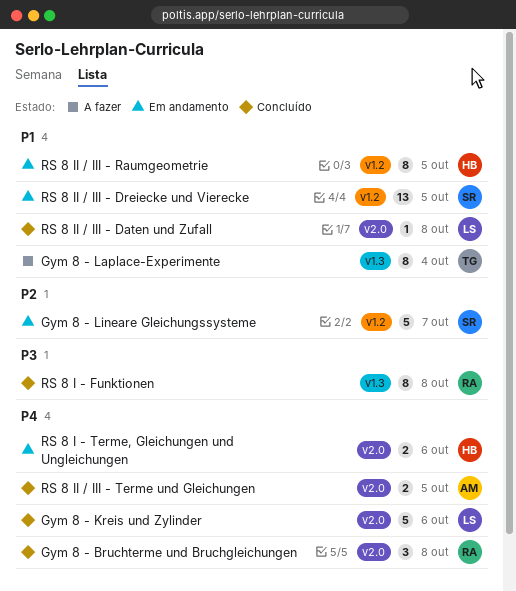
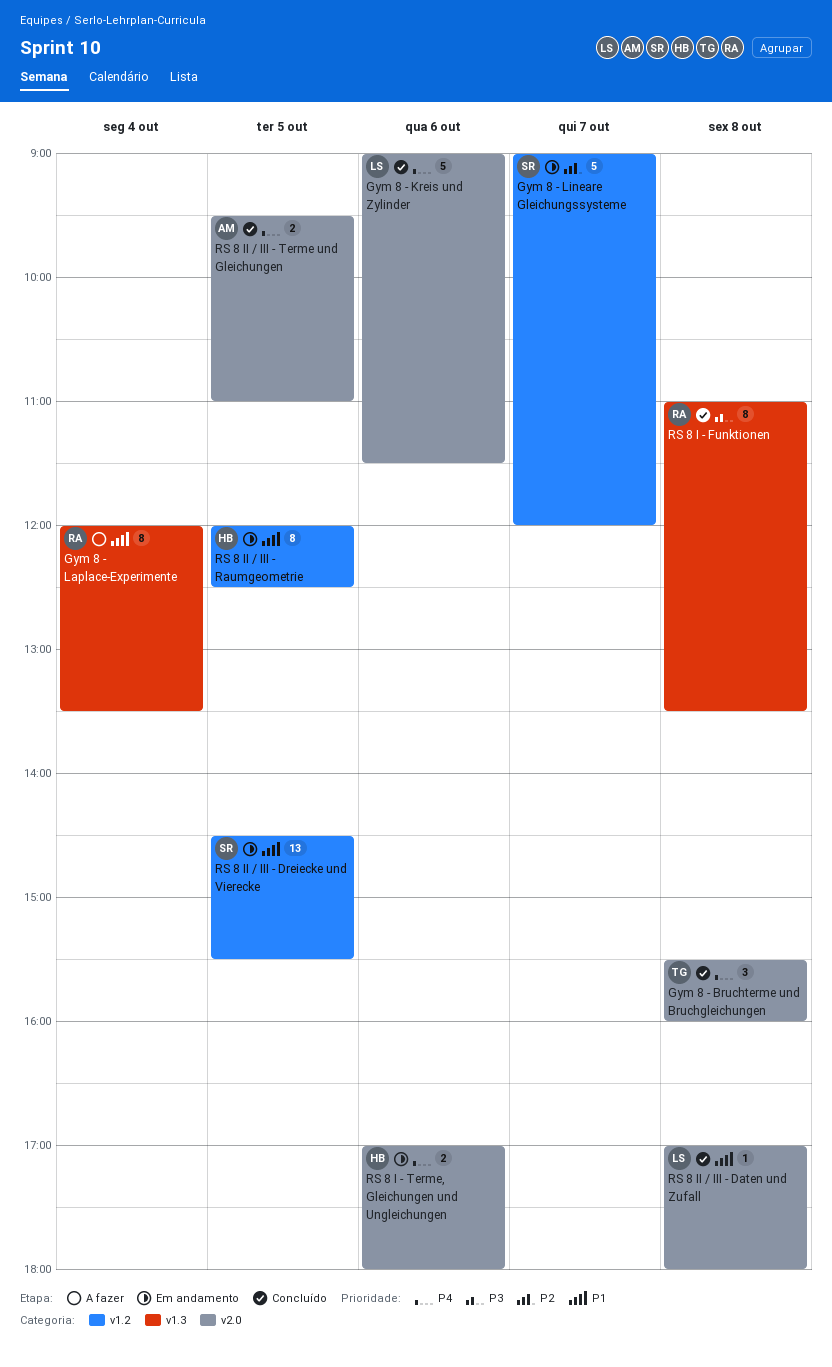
Gym 8 - Bruchterme und Bruchgleichungen, owner: RA -> TG
Gym 8 - Laplace-Experimente, owner: TG -> RA

